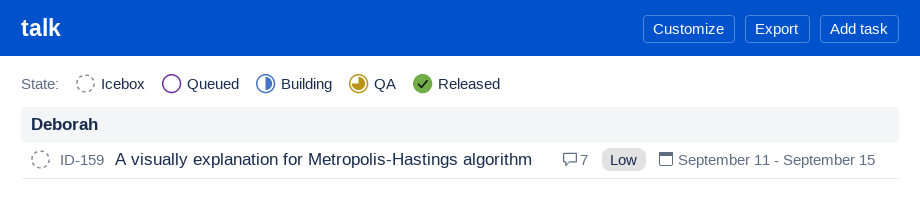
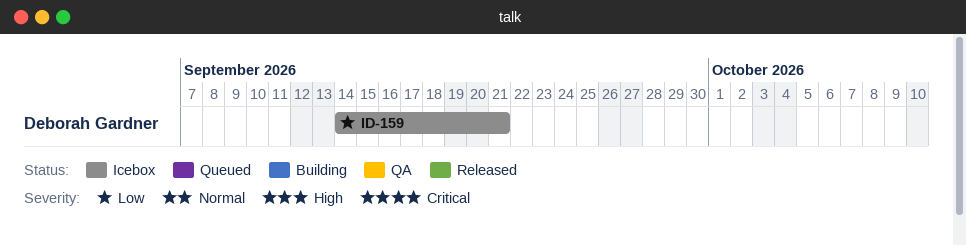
ID-159, start: Sep 11 -> Sep 14
ID-159, due: Sep 15 -> Sep 21

